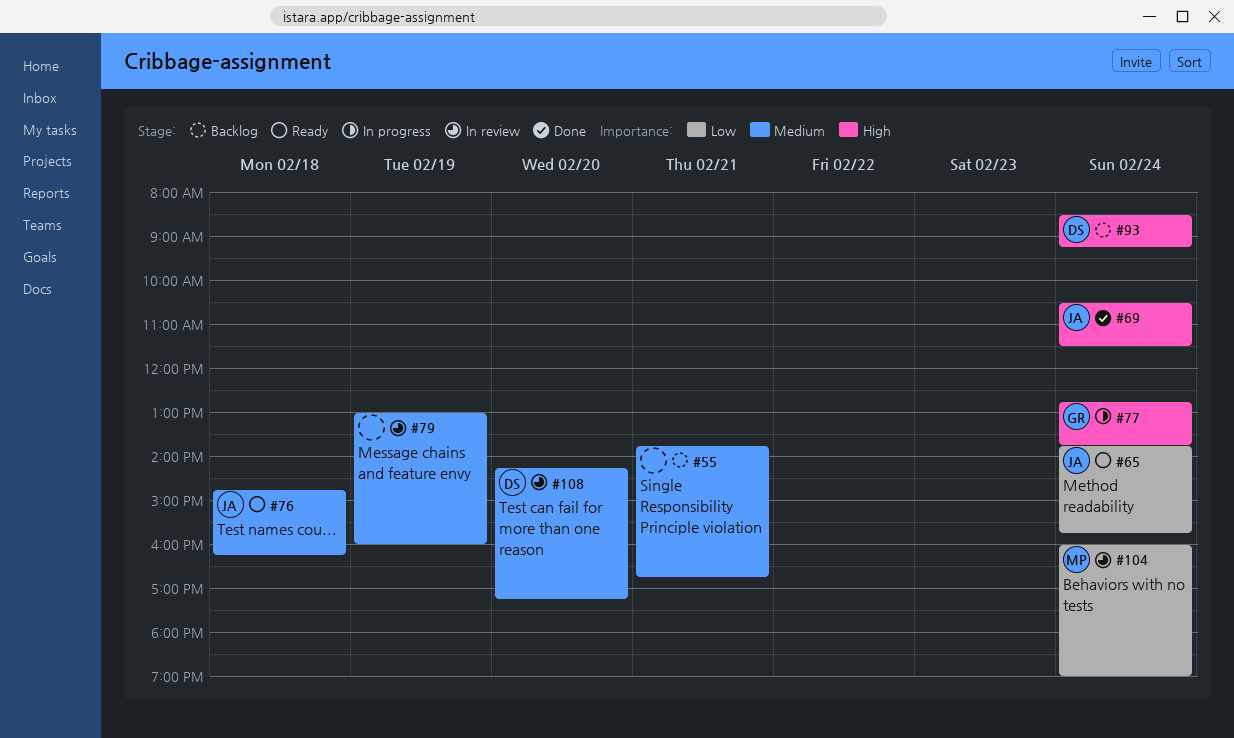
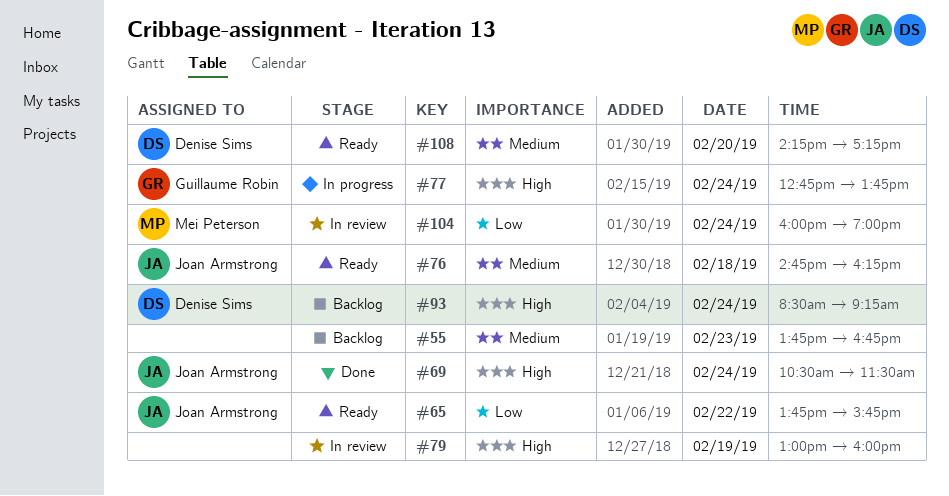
#55, day: Feb 21 -> Feb 23
#65, day: Feb 24 -> Feb 22
#79, priority: Medium -> High
#108, status: In review -> Ready

